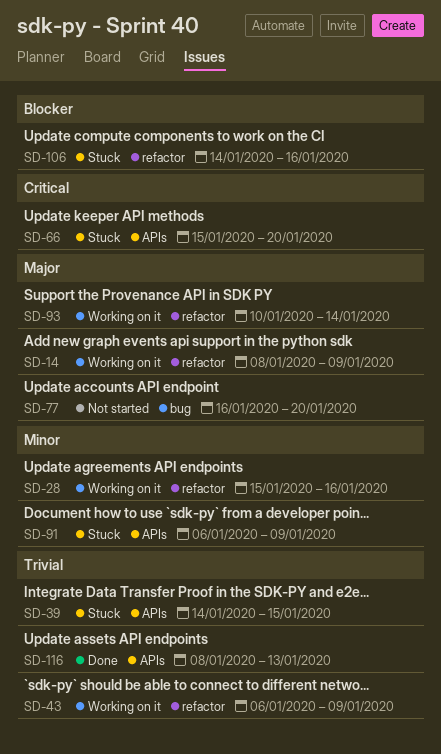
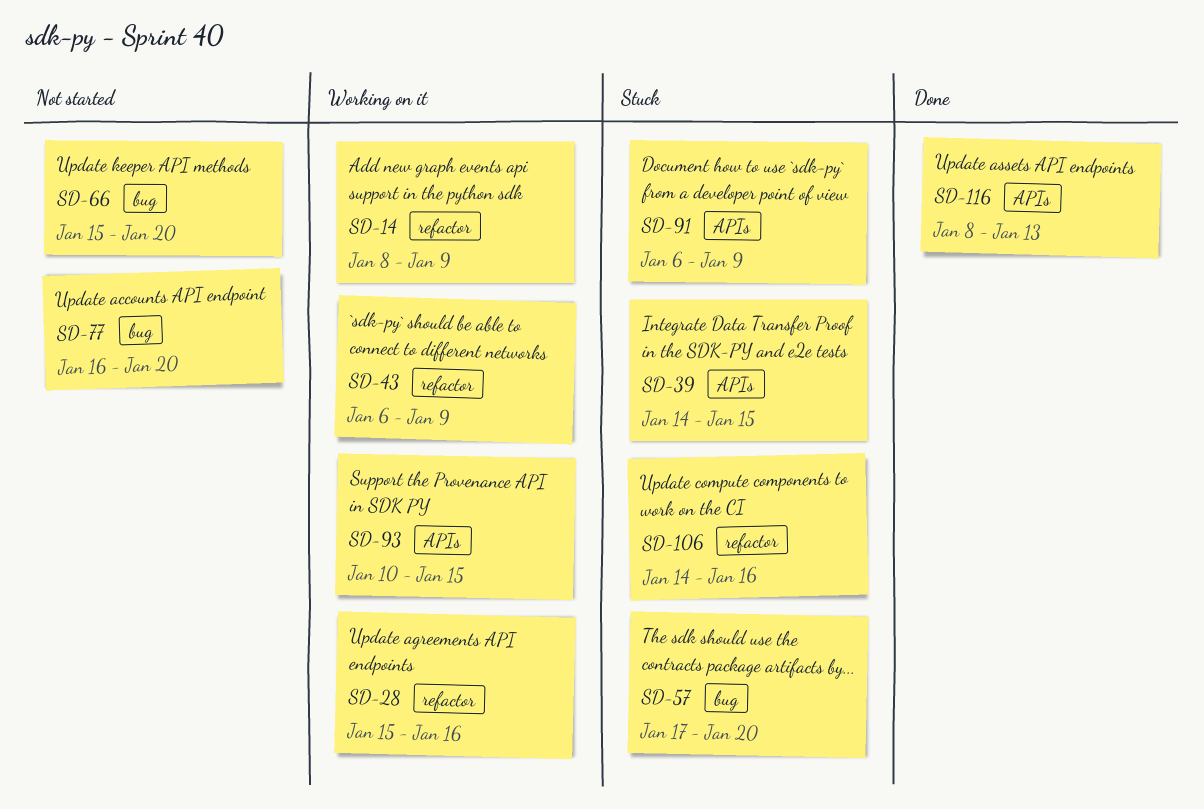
SD-57: none -> present
SD-66, status: Stuck -> Not started
SD-66, label: APIs -> bug
SD-93, label: refactor -> APIs
SD-93, due: Jan 14 -> Jan 15

